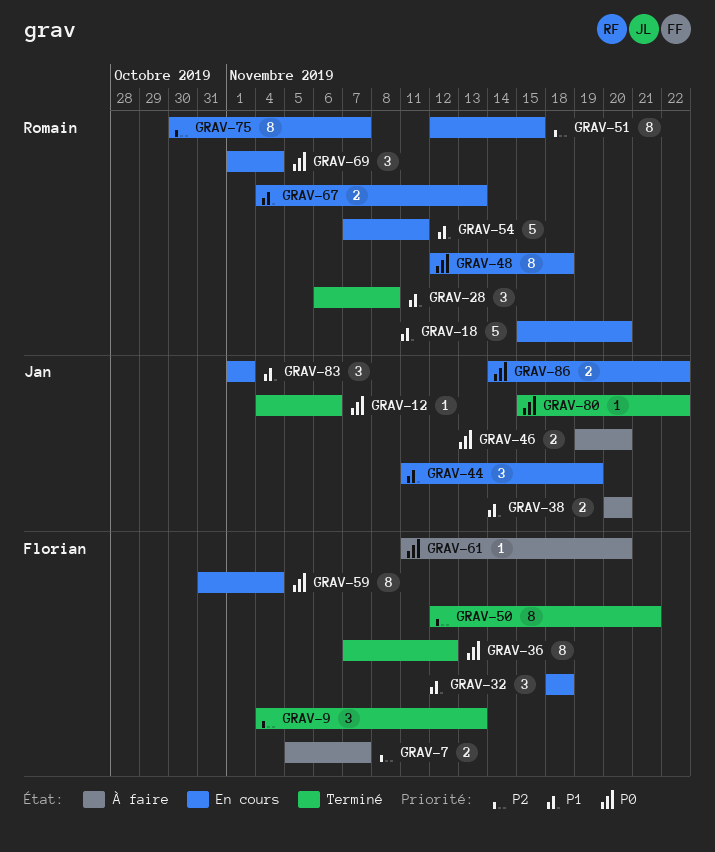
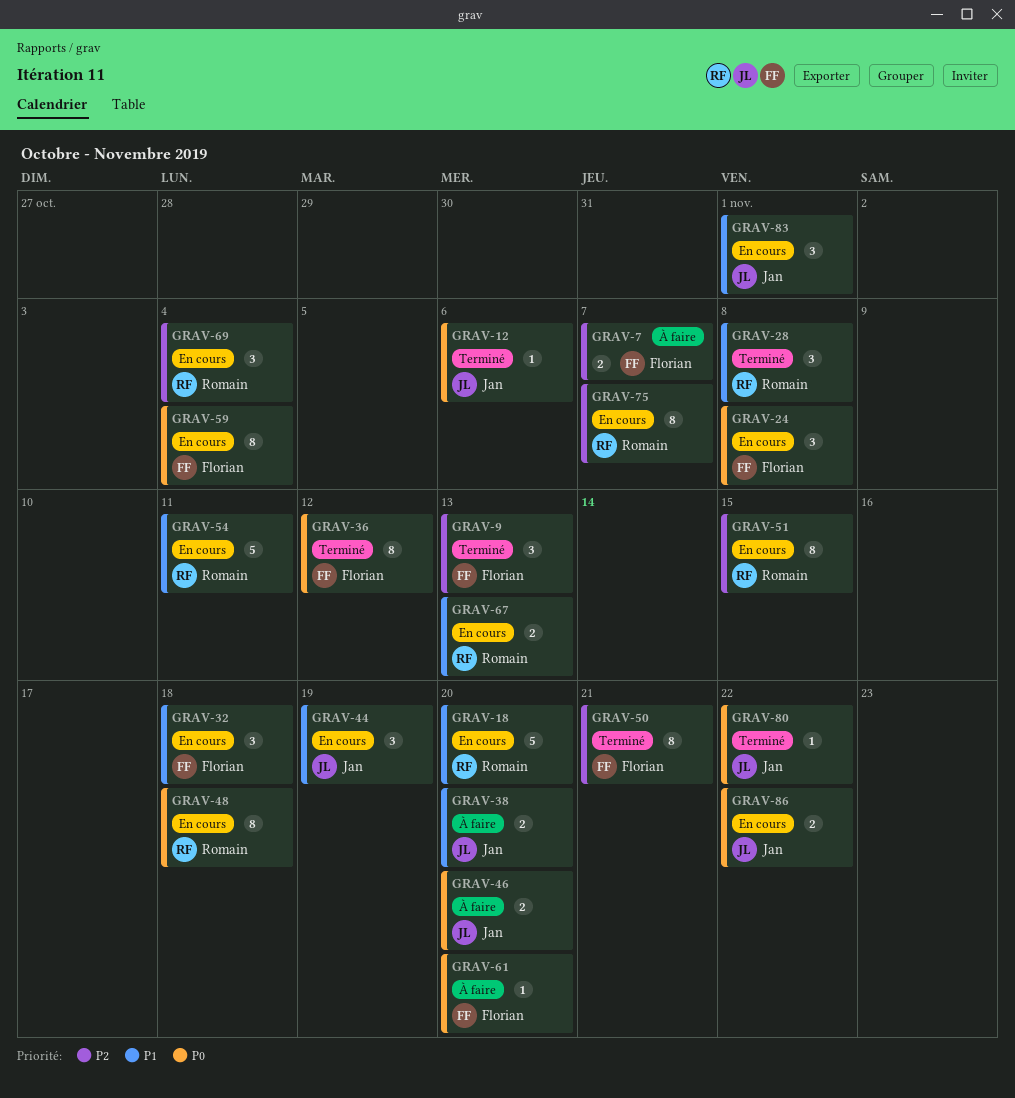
GRAV-24: none -> present
GRAV-69, priority: P0 -> P2

